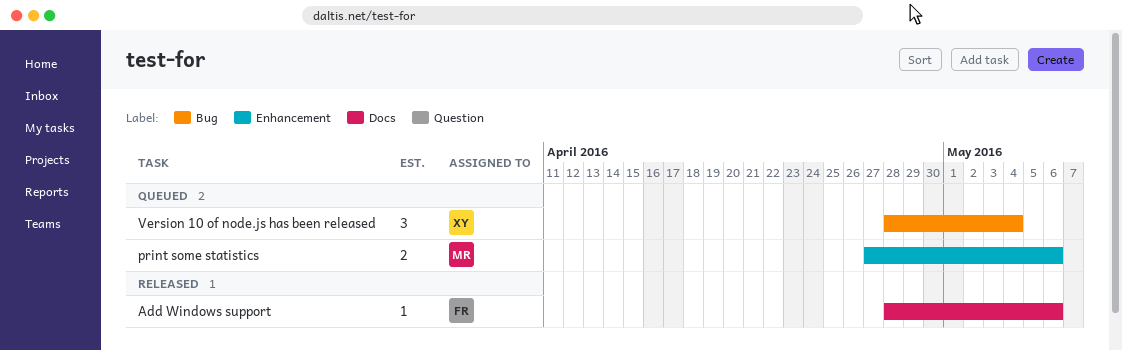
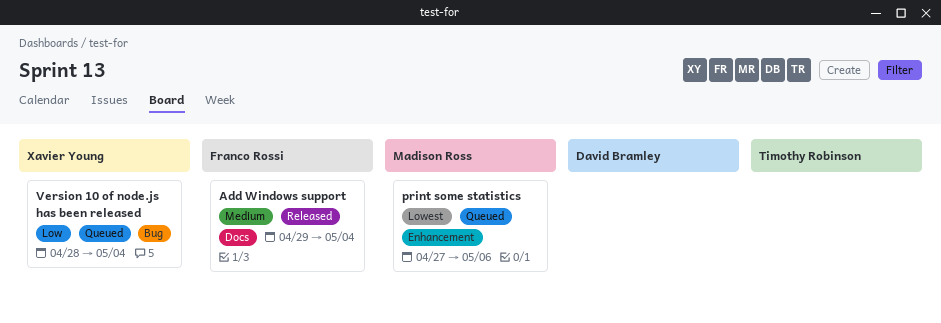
Add Windows support, start: Apr 28 -> Apr 29
Add Windows support, due: May 6 -> May 4

